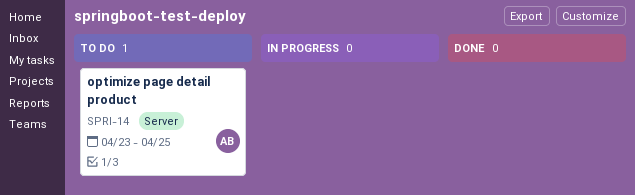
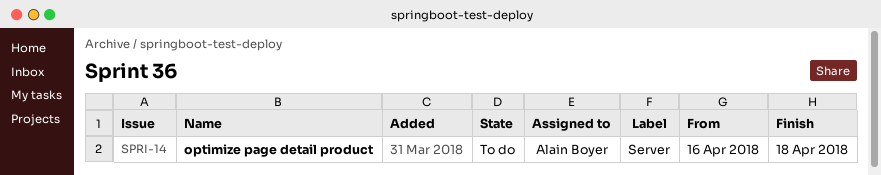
SPRI-14, start: Apr 23 -> Apr 16
SPRI-14, due: Apr 25 -> Apr 18

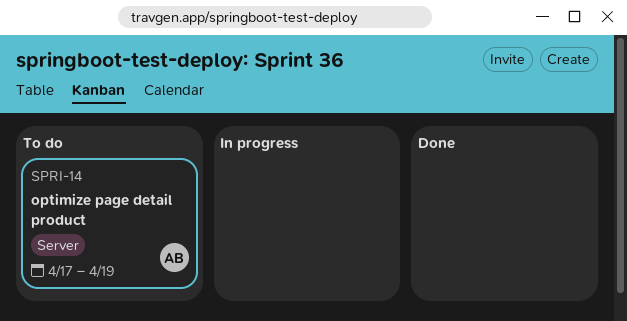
SPRI-14, start: Apr 16 -> Apr 17
SPRI-14, due: Apr 18 -> Apr 19

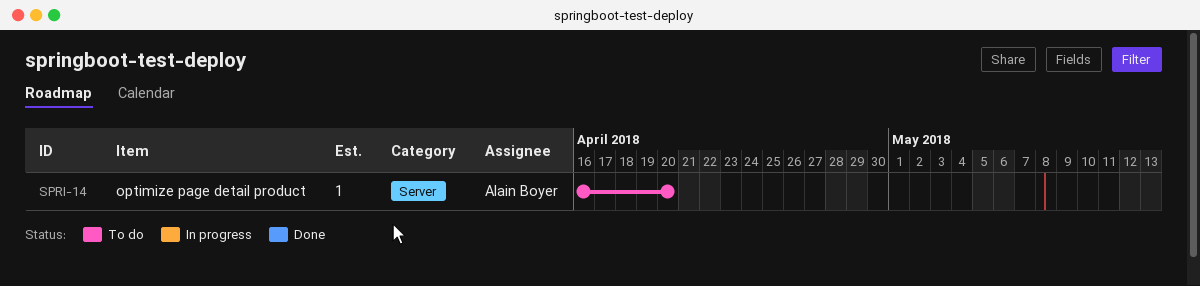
SPRI-14, start: Apr 17 -> Apr 16
SPRI-14, due: Apr 19 -> Apr 20

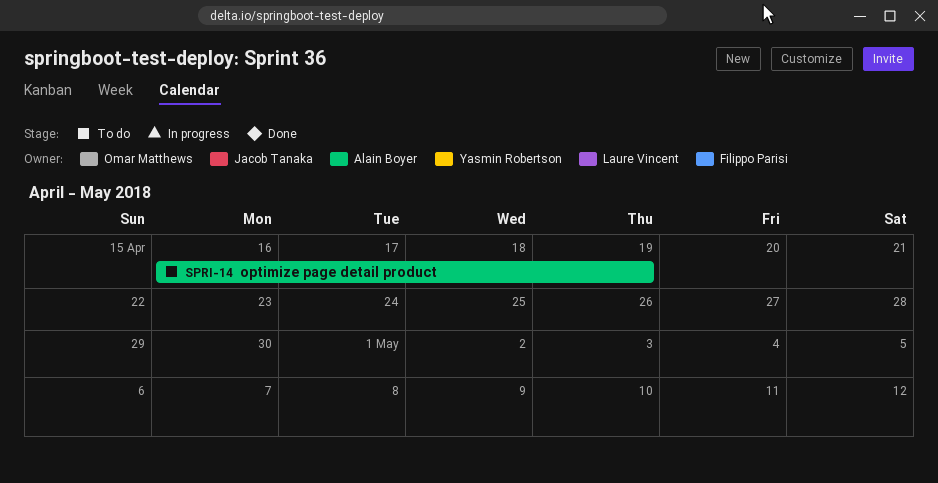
SPRI-14, due: Apr 20 -> Apr 19

